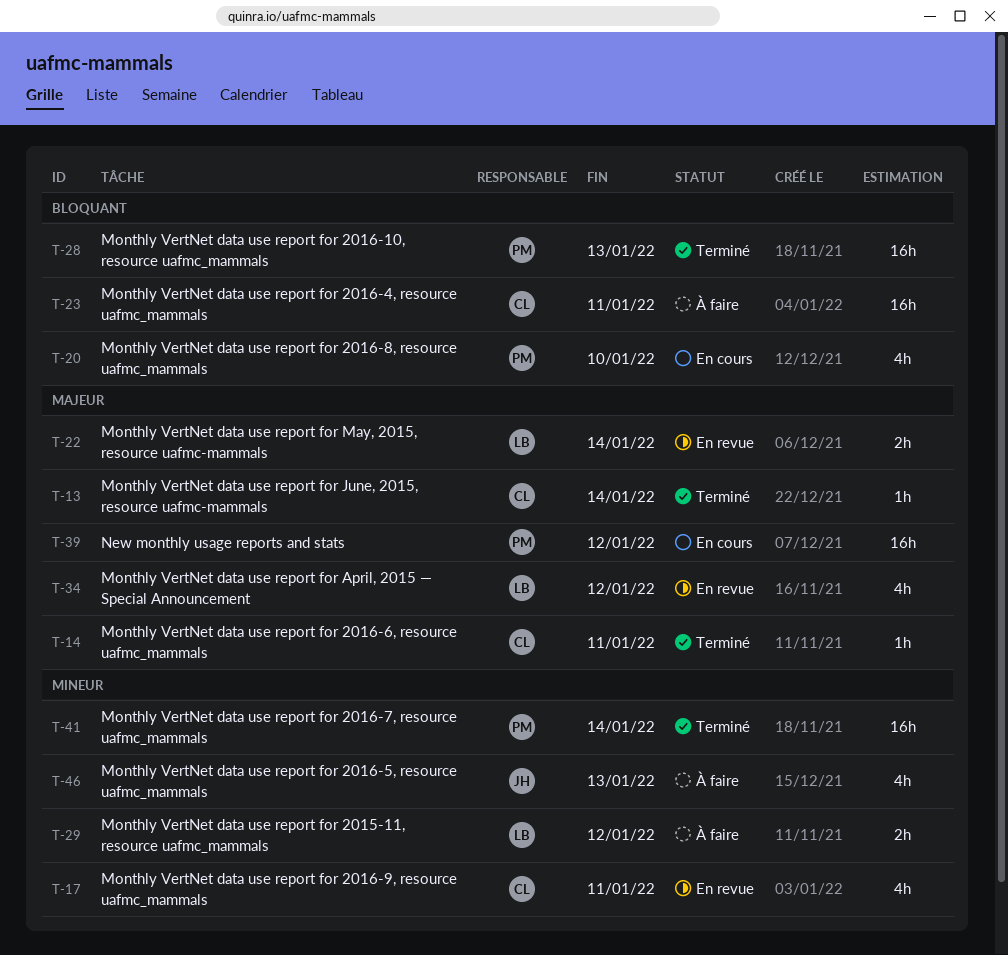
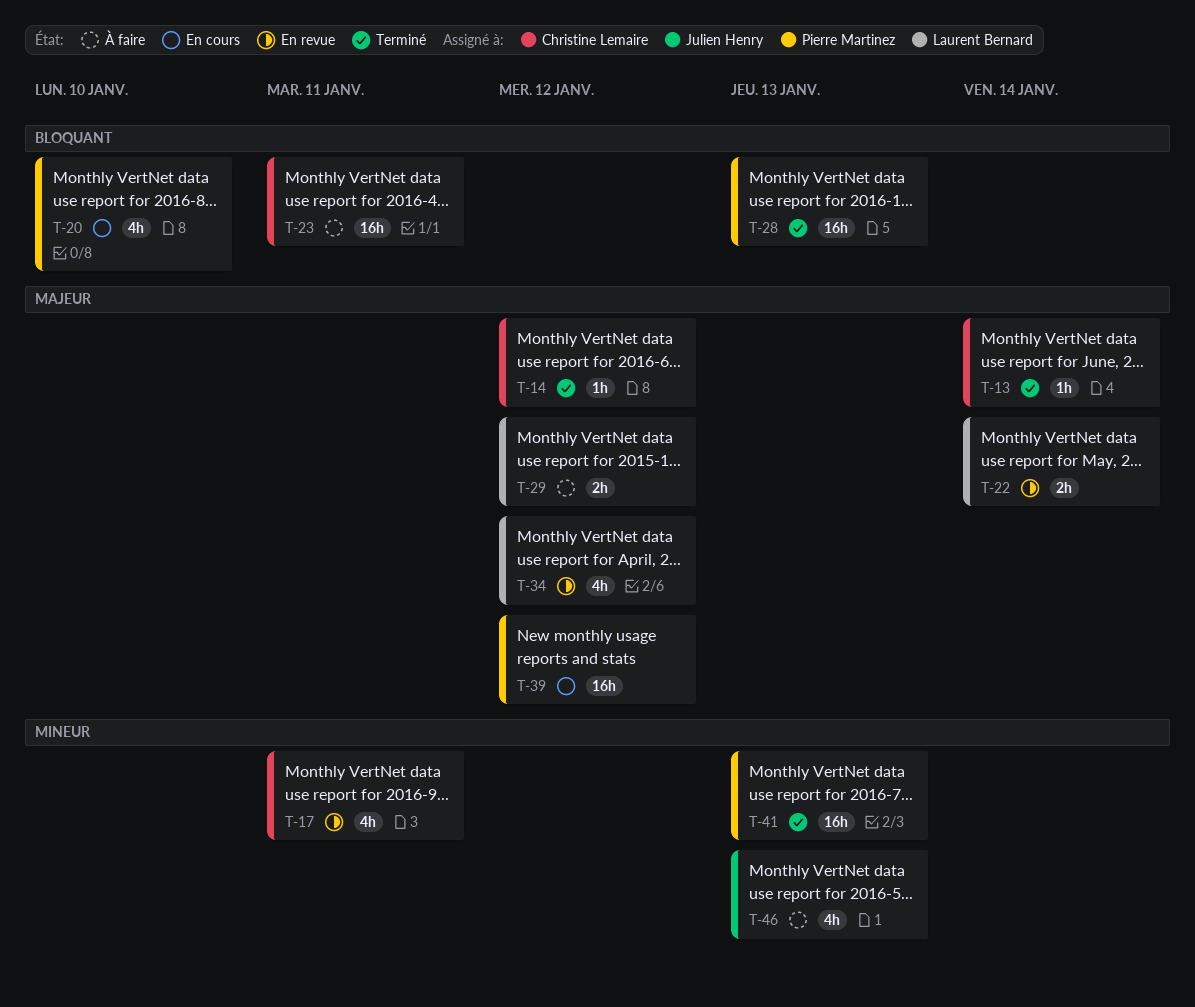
T-14, due: Jan 11 -> Jan 12
T-29, priority: Mineur -> Majeur
T-41, due: Jan 14 -> Jan 13

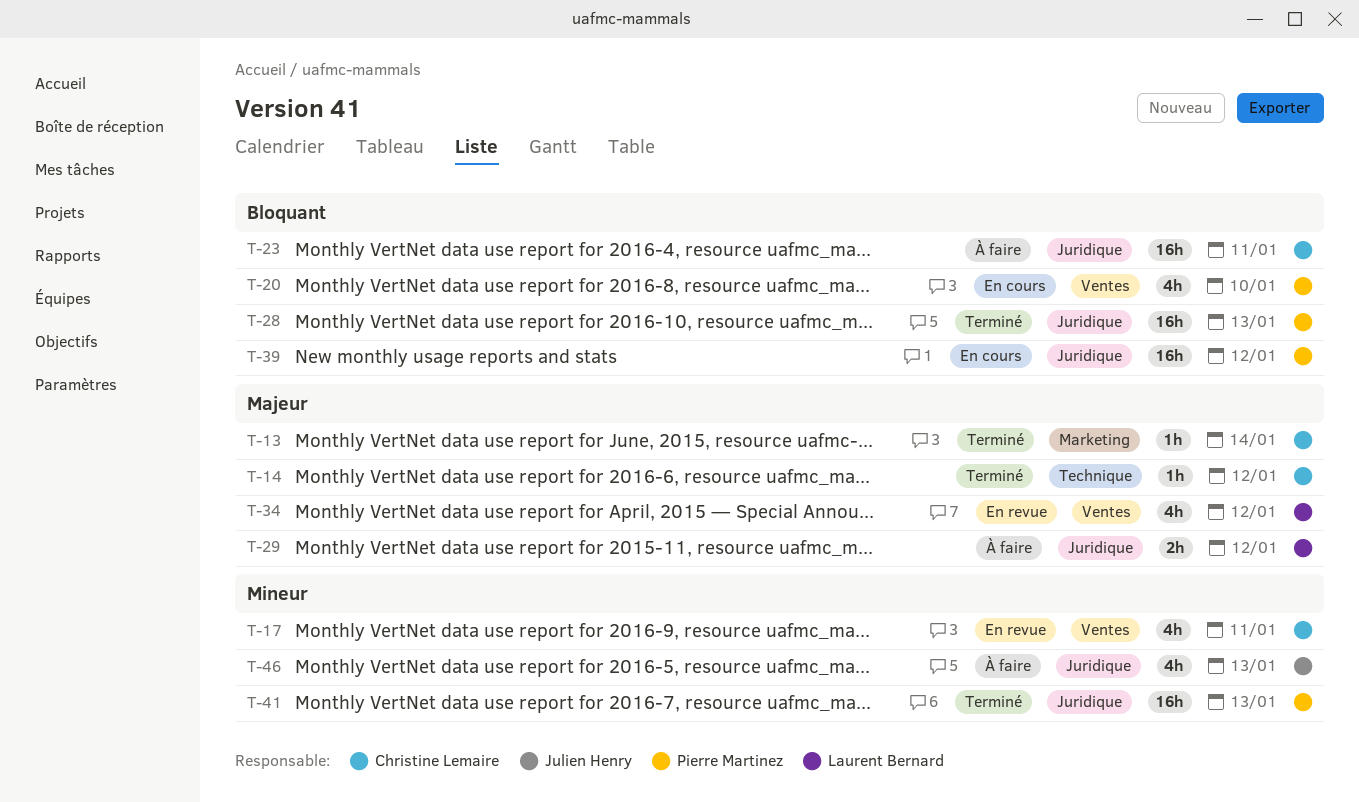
T-22: present -> none
T-39, priority: Majeur -> Bloquant

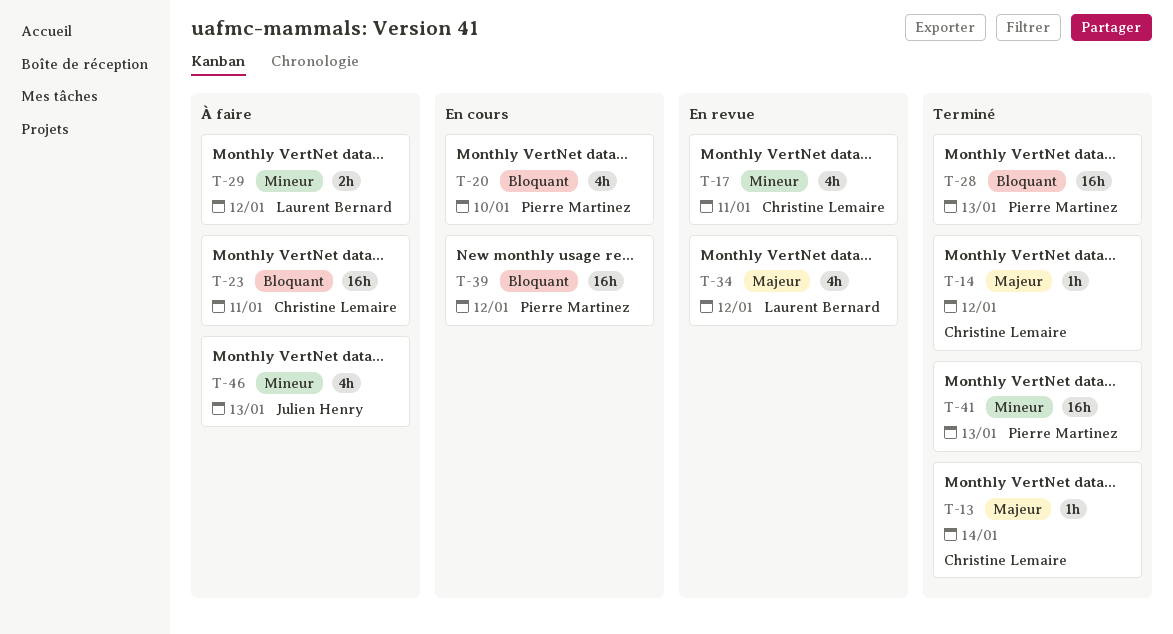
T-29, priority: Majeur -> Mineur

